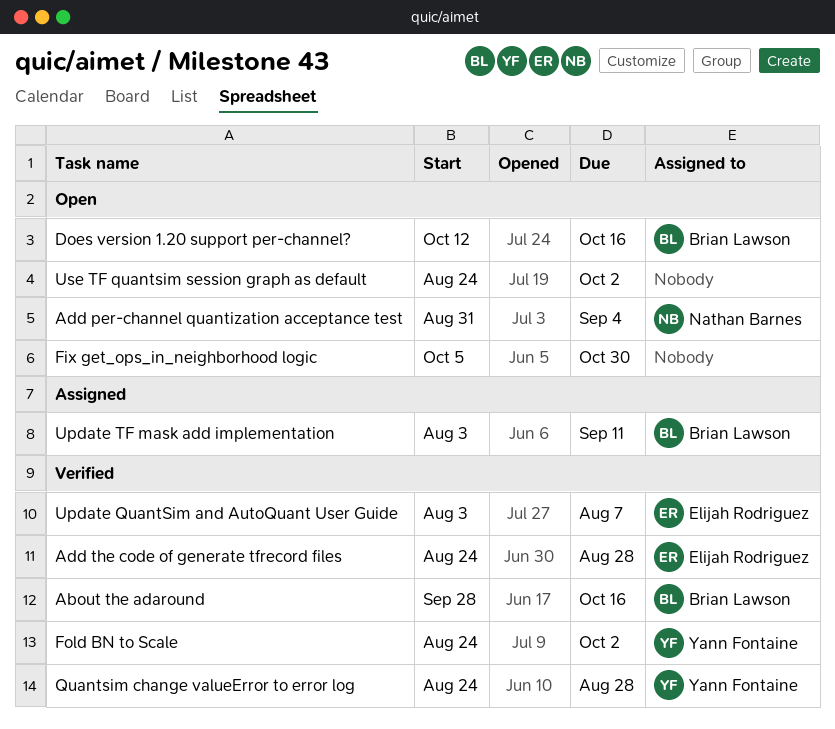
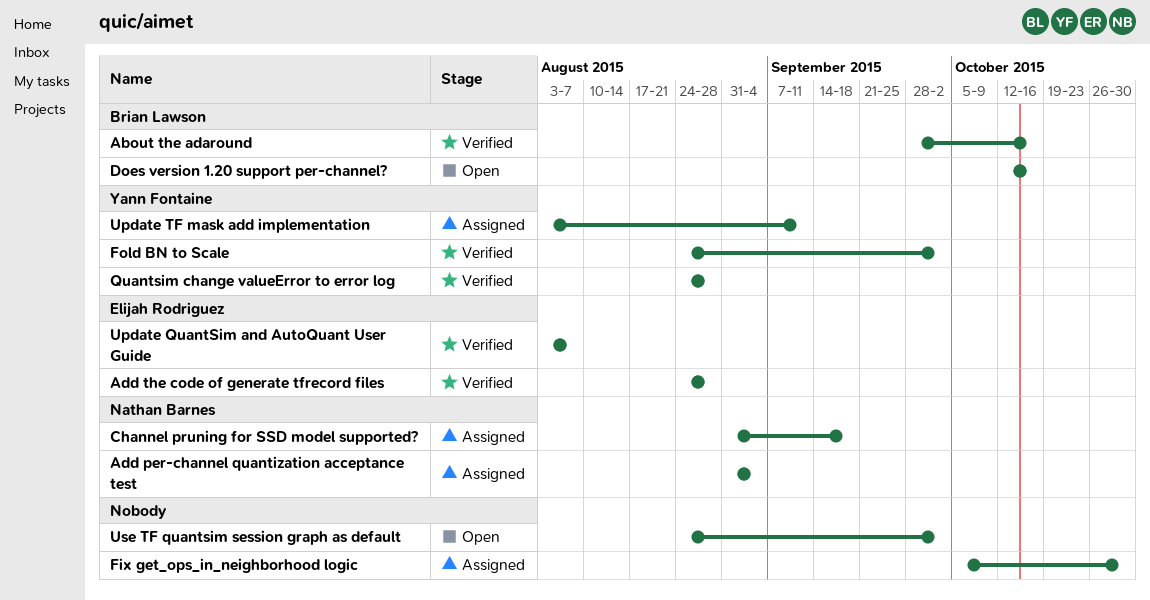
Add per-channel quantization acceptance test, status: Open -> Assigned
Channel pruning for SSD model supported?: none -> present
Fix get_ops_in_neighborhood logic, status: Open -> Assigned
Update TF mask add implementation, owner: Brian Lawson -> Yann Fontaine

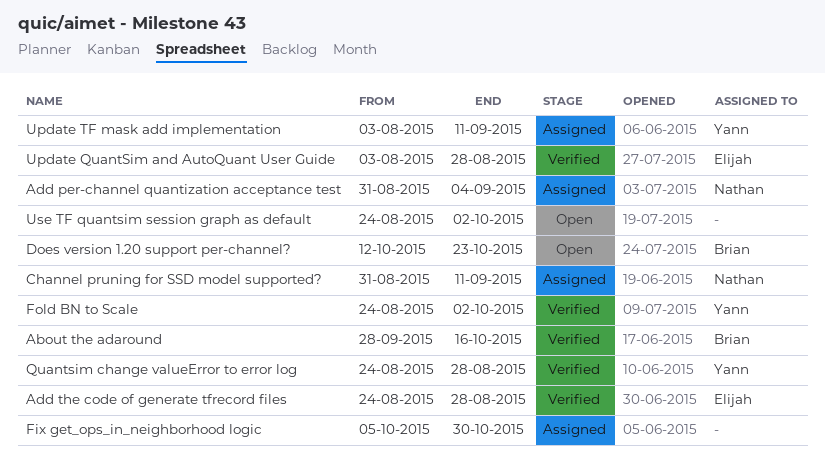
Channel pruning for SSD model supported?, due: Sep 18 -> Sep 11
Does version 1.20 support per-channel?, due: Oct 16 -> Oct 23
Update QuantSim and AutoQuant User Guide, due: Aug 7 -> Aug 28

